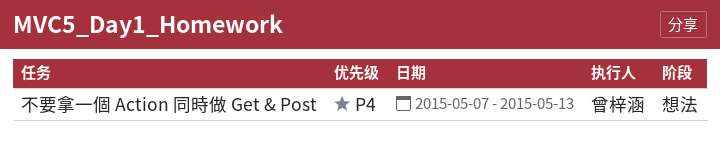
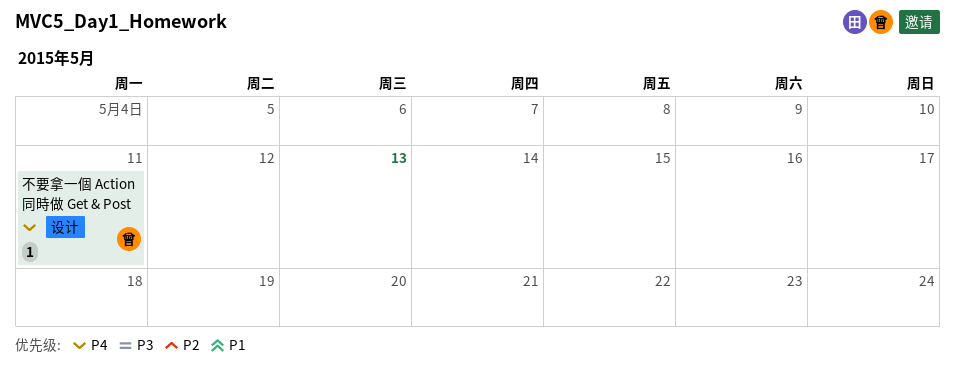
不要拿一個 Action 同時做 Get & Post, due: May 13 -> May 11

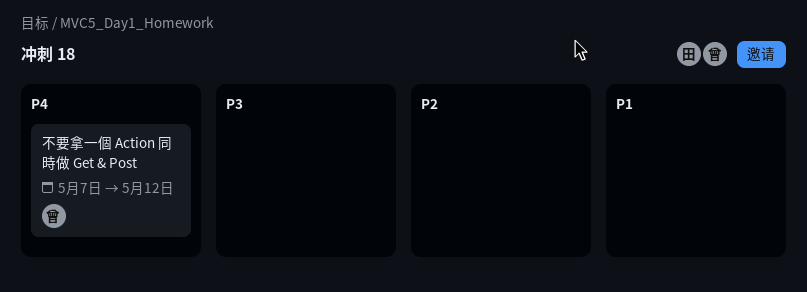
不要拿一個 Action 同時做 Get & Post, due: May 11 -> May 12

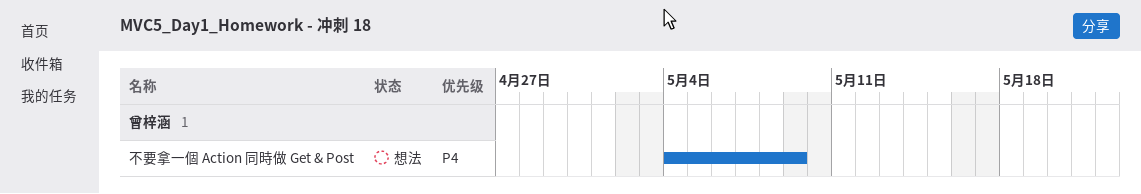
不要拿一個 Action 同時做 Get & Post, start: May 7 -> May 4
不要拿一個 Action 同時做 Get & Post, due: May 12 -> May 9

